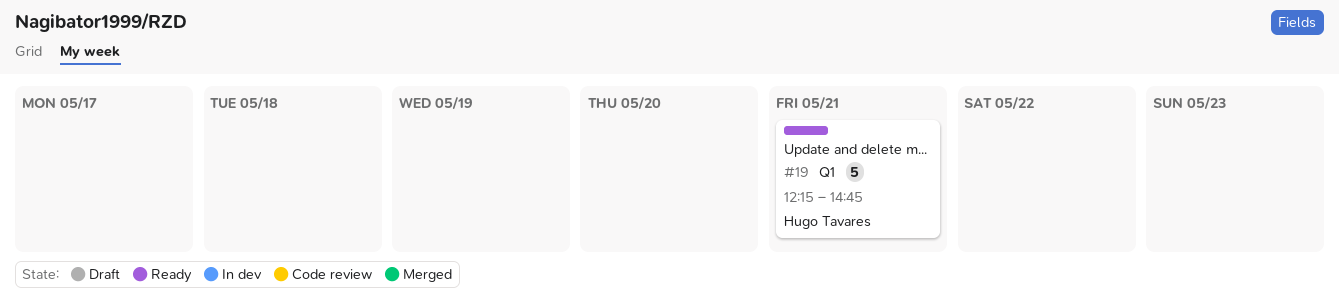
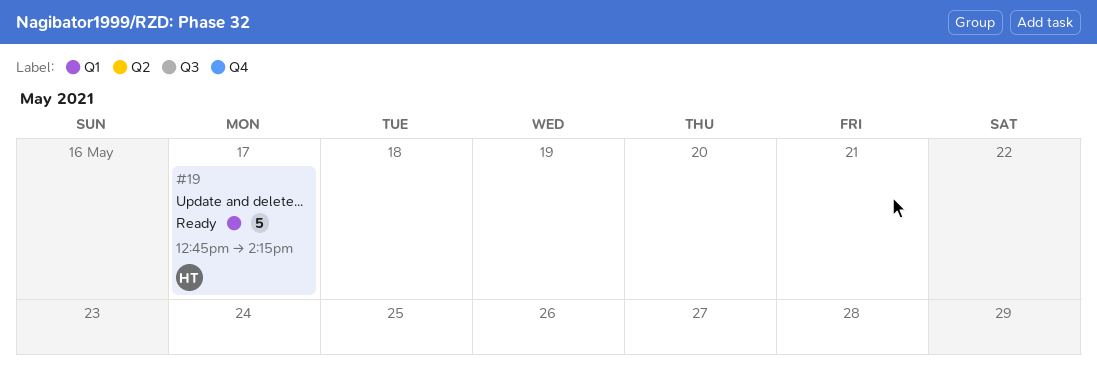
#19, day: May 21 -> May 17
#19, begins: 12:15 -> 12:45
#19, ends: 14:45 -> 14:15

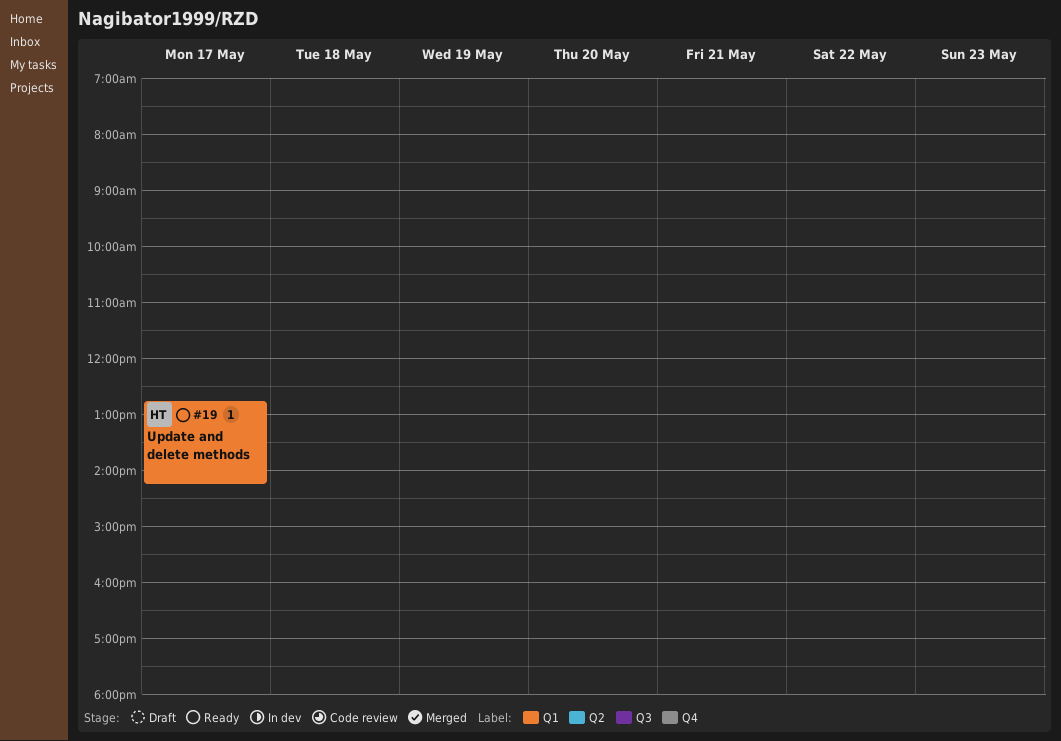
#19, estimate: 5 -> 1

